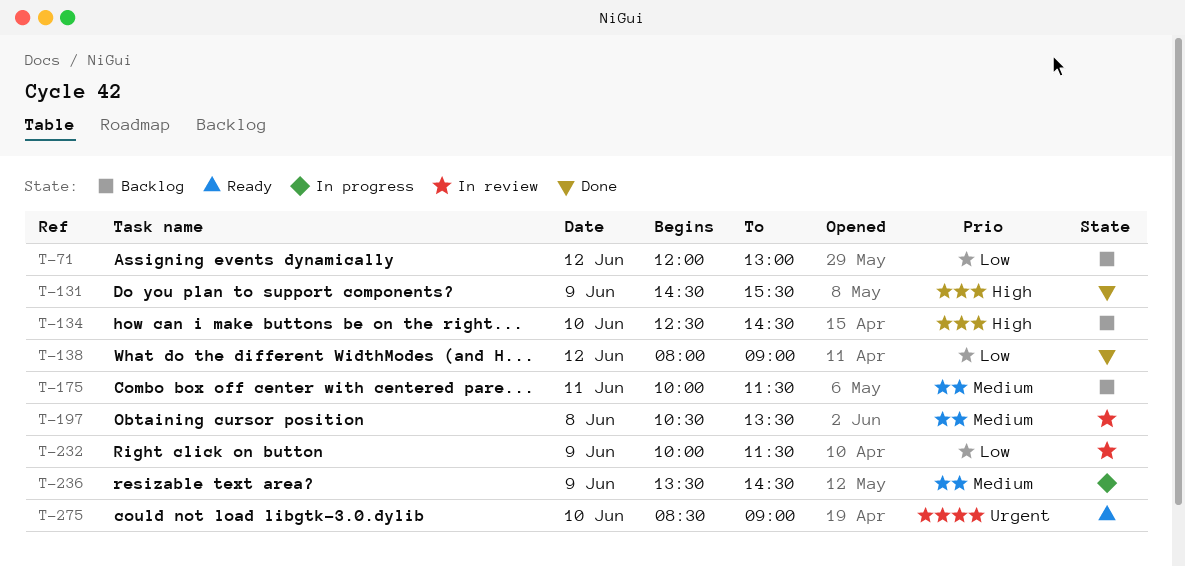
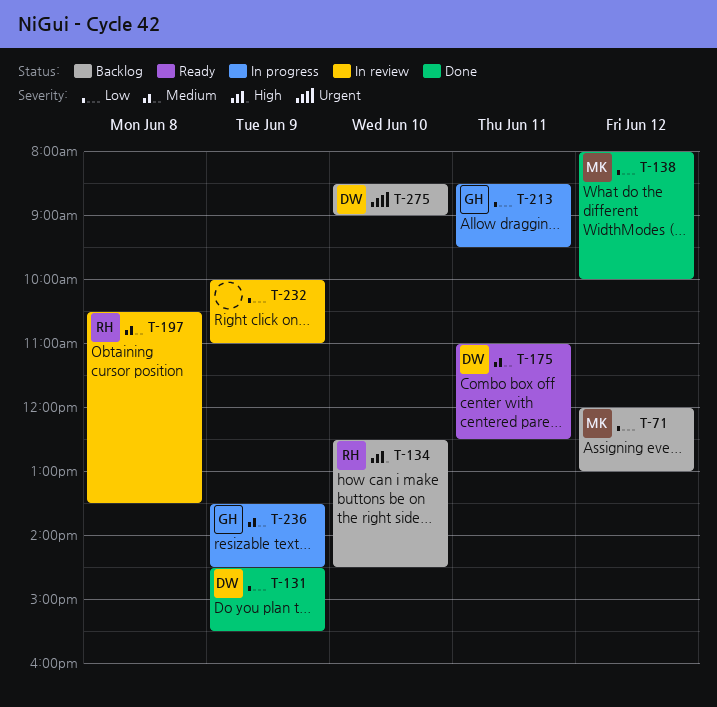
T-131, priority: High -> Low
T-138, ends: 09:00 -> 10:00
T-175, status: Backlog -> Ready
T-175, begins: 10:00 -> 11:00
T-175, ends: 11:30 -> 12:30
T-213: none -> present
T-232, ends: 11:30 -> 11:00
T-275, status: Ready -> Backlog

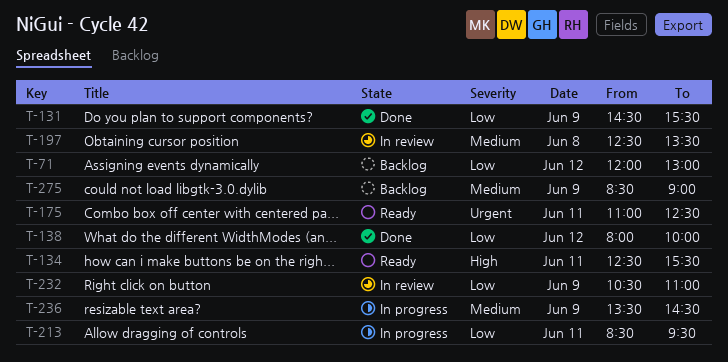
T-134, status: Backlog -> Ready
T-134, day: Jun 10 -> Jun 11
T-134, ends: 14:30 -> 15:30
T-175, priority: Medium -> Urgent
T-197, begins: 10:30 -> 12:30
T-232, begins: 10:00 -> 10:30
T-275, priority: Urgent -> Medium
T-275, day: Jun 10 -> Jun 9

